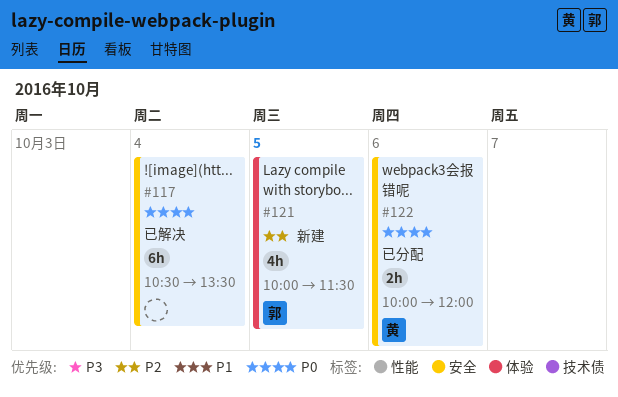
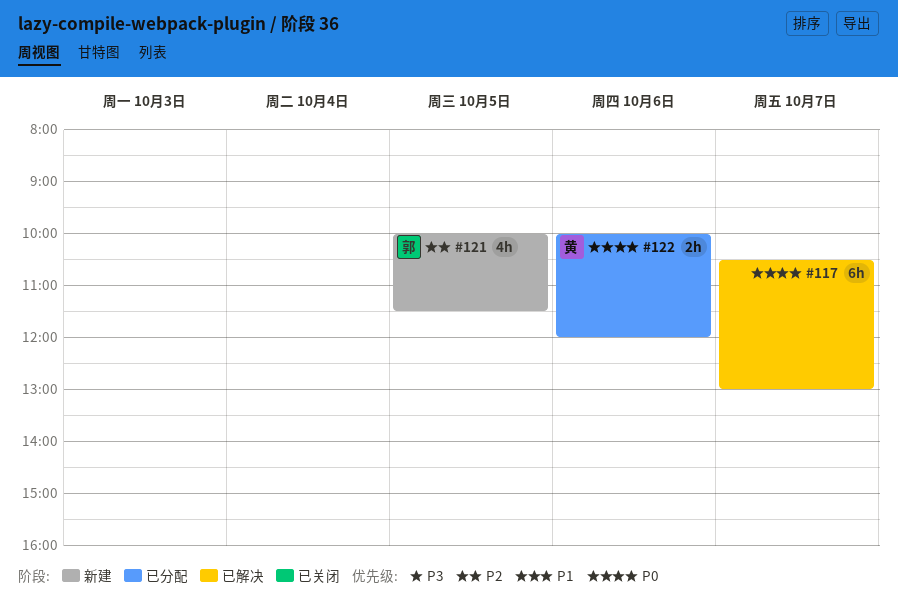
#117, day: Oct 4 -> Oct 7
#117, ends: 13:30 -> 13:00

